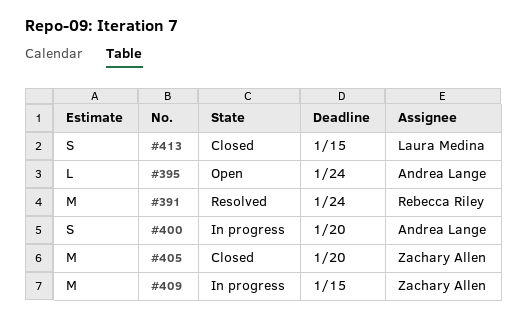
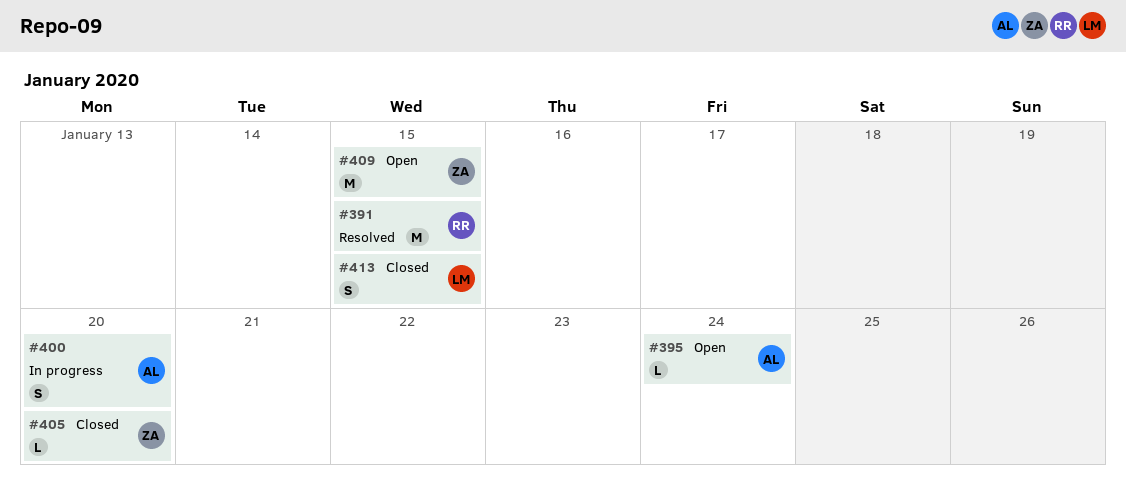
#391, due: Jan 24 -> Jan 15
#405, estimate: M -> L
#409, status: In progress -> Open

